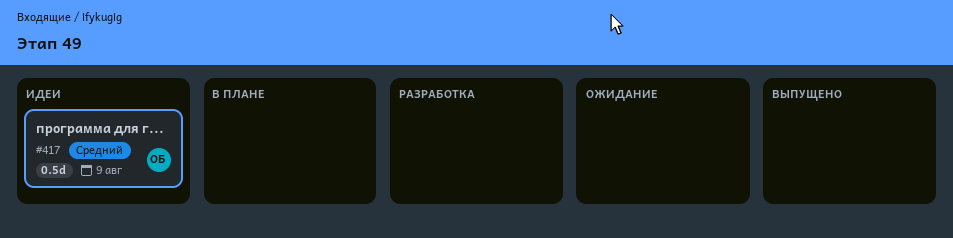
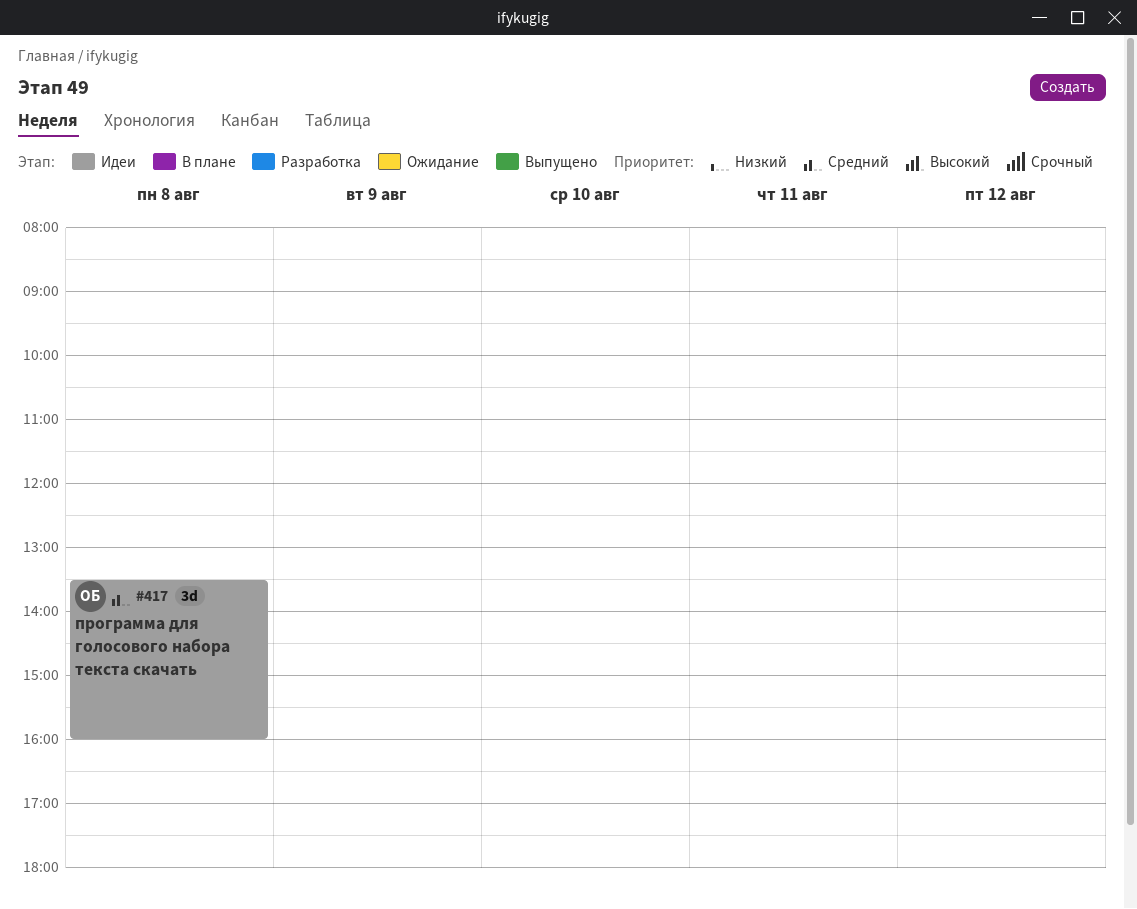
#417, estimate: 0.5d -> 3d
#417, day: Aug 9 -> Aug 8

